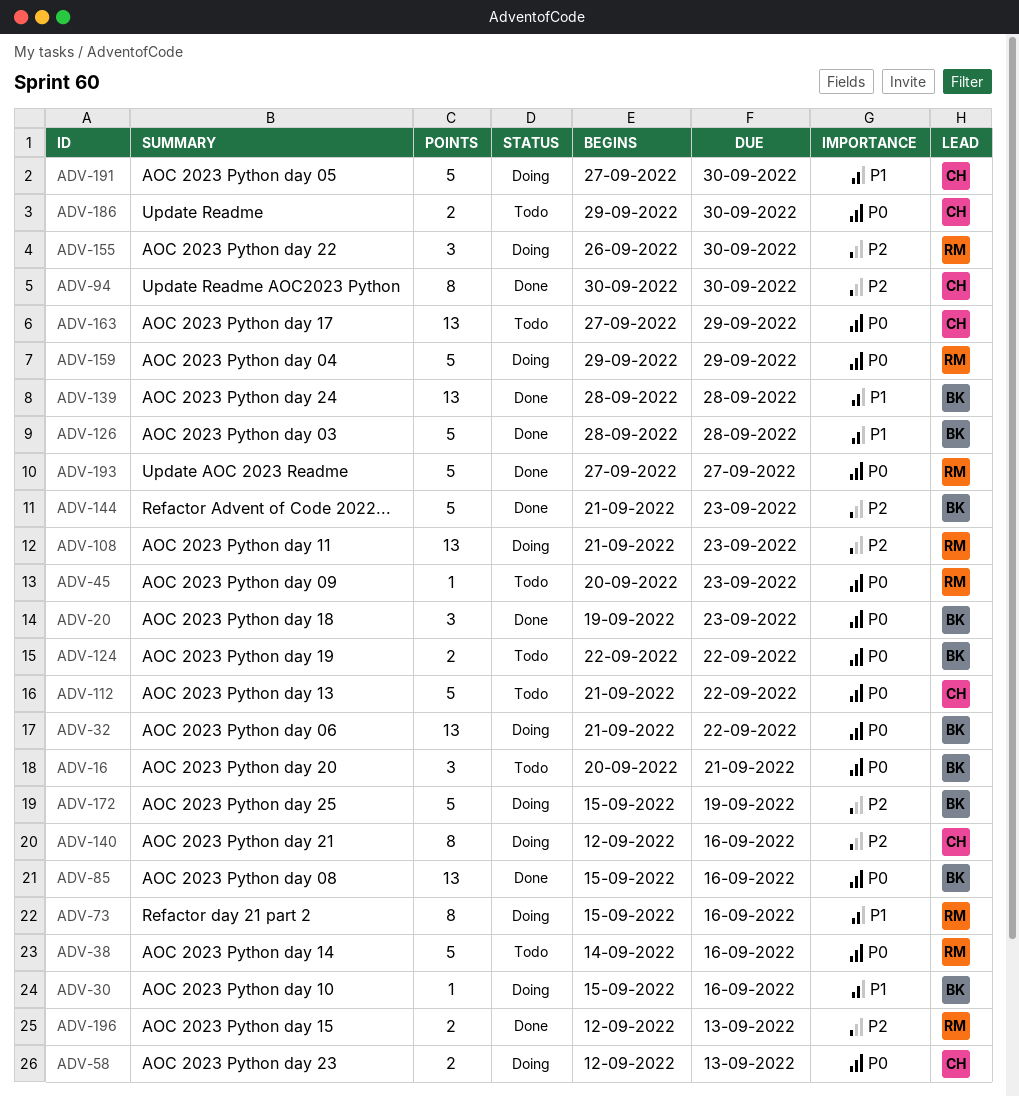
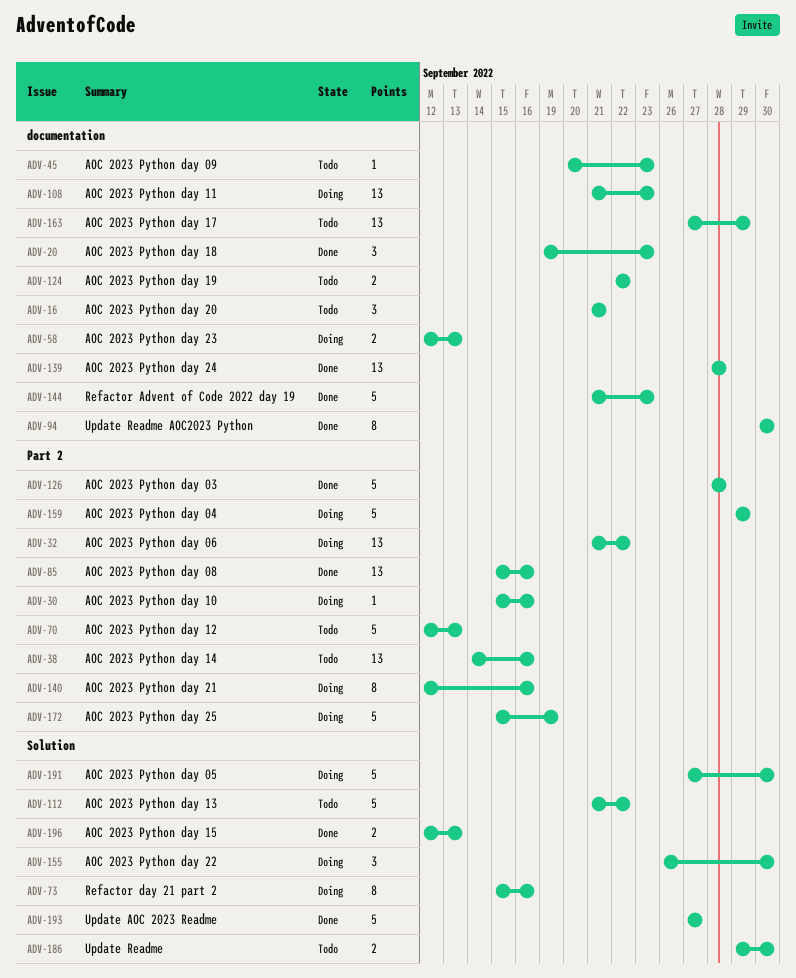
ADV-16, start: Sep 20 -> Sep 21
ADV-38, estimate: 5 -> 13
ADV-70: none -> present

